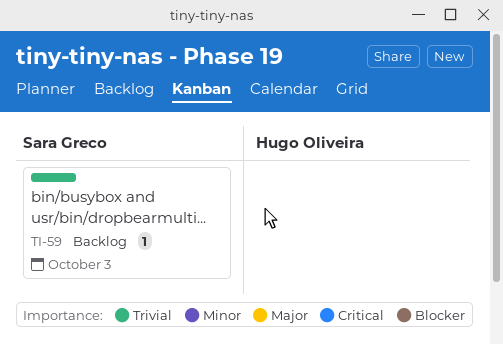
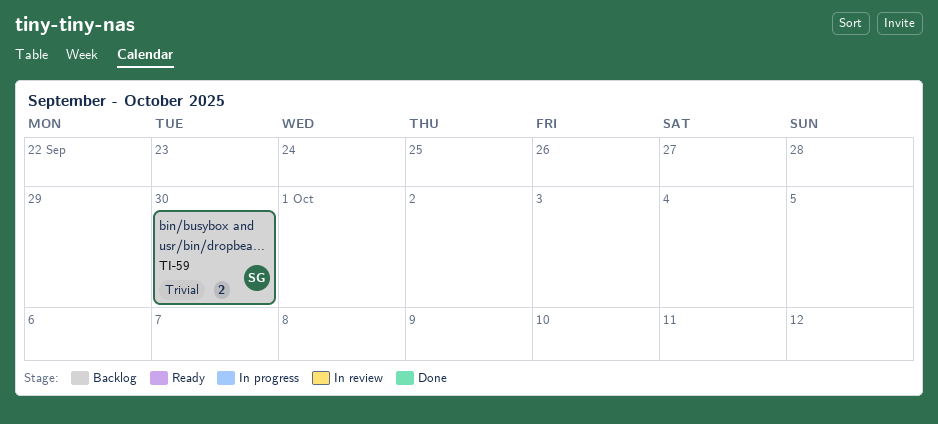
TI-59, estimate: 1 -> 2
TI-59, due: Oct 3 -> Sep 30

